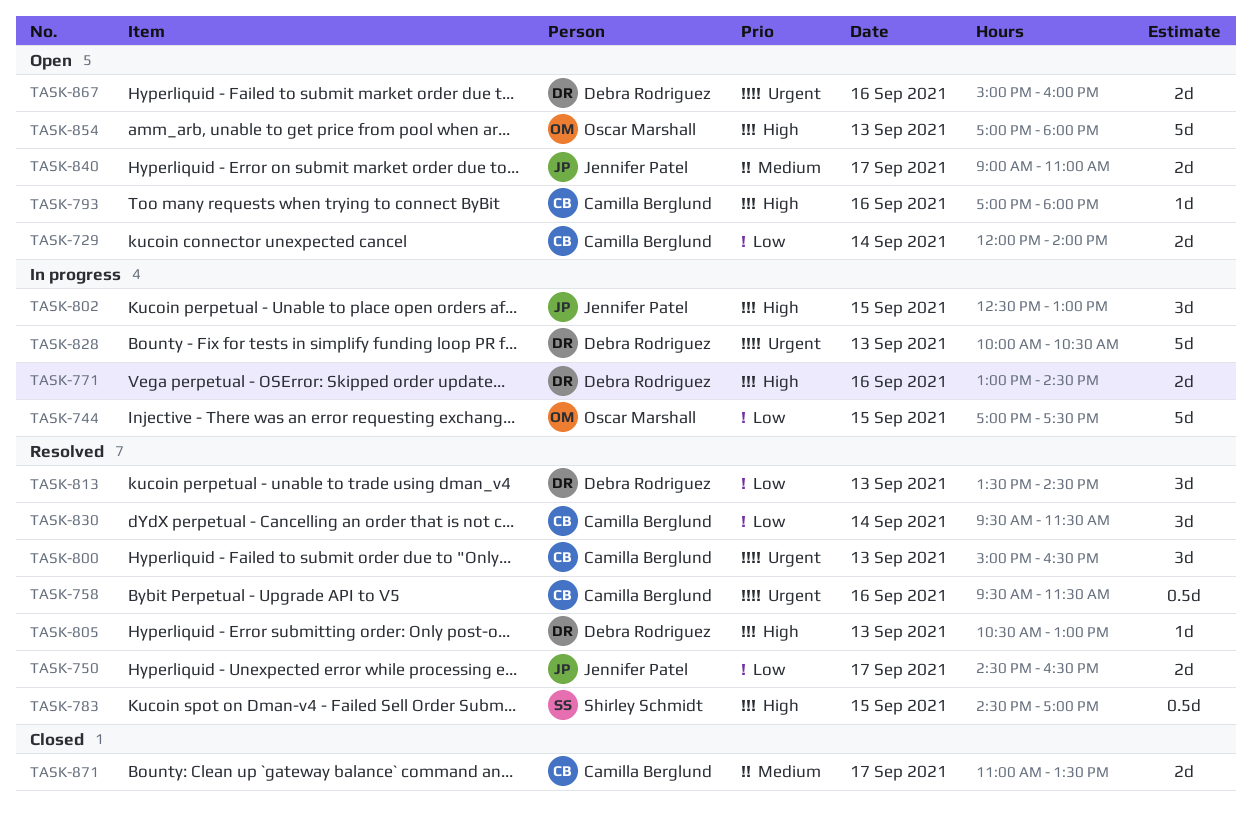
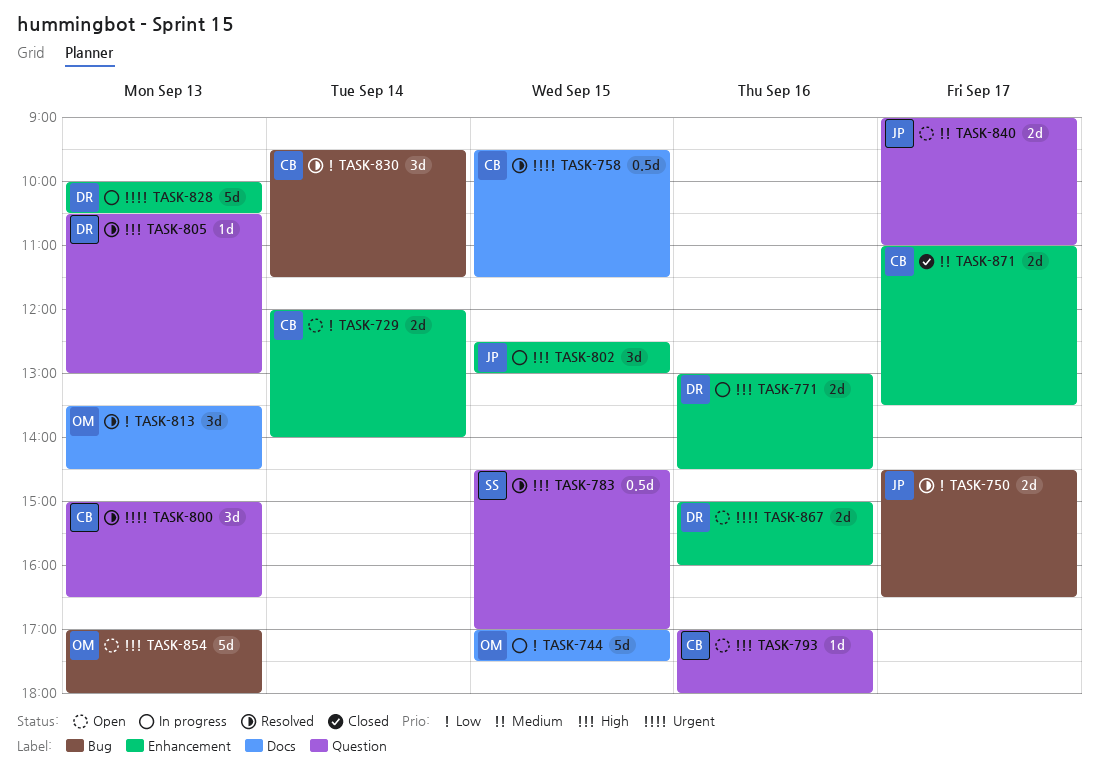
TASK-758, day: Sep 16 -> Sep 15
TASK-813, owner: Debra Rodriguez -> Oscar Marshall

